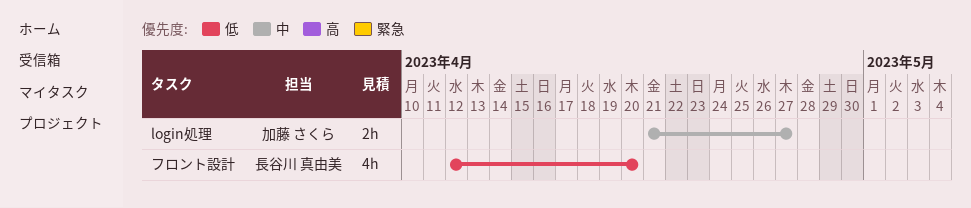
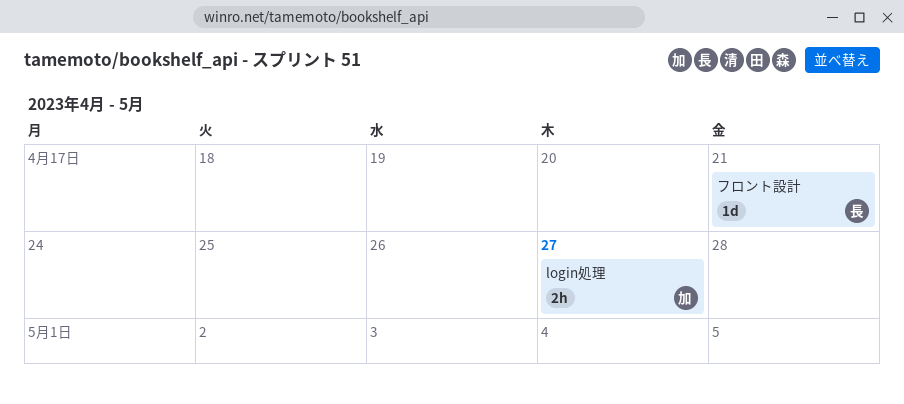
フロント設計, estimate: 4h -> 1d
フロント設計, due: Apr 20 -> Apr 21

